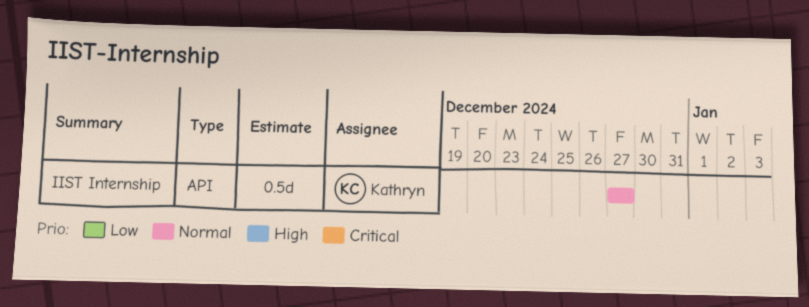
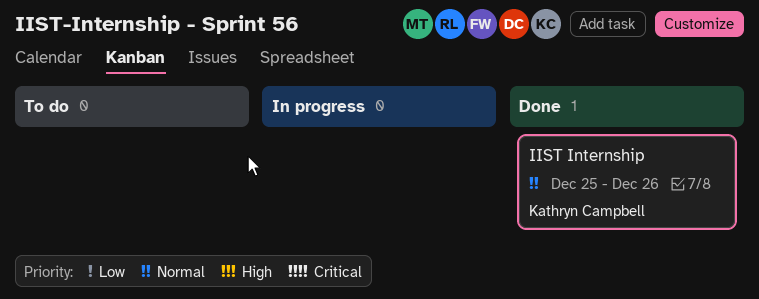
IIST Internship, start: Dec 27 -> Dec 25
IIST Internship, due: Dec 27 -> Dec 26

